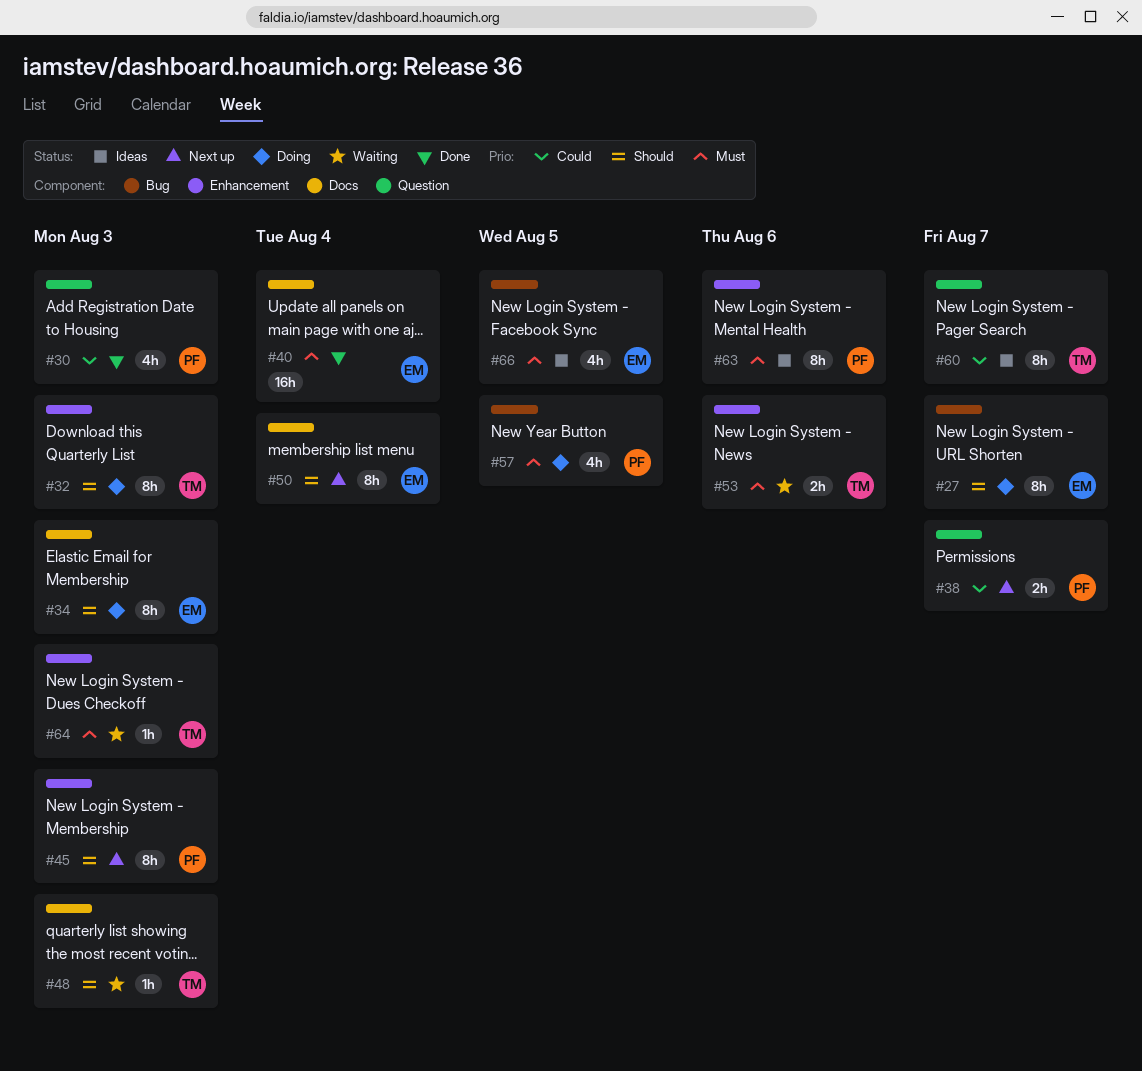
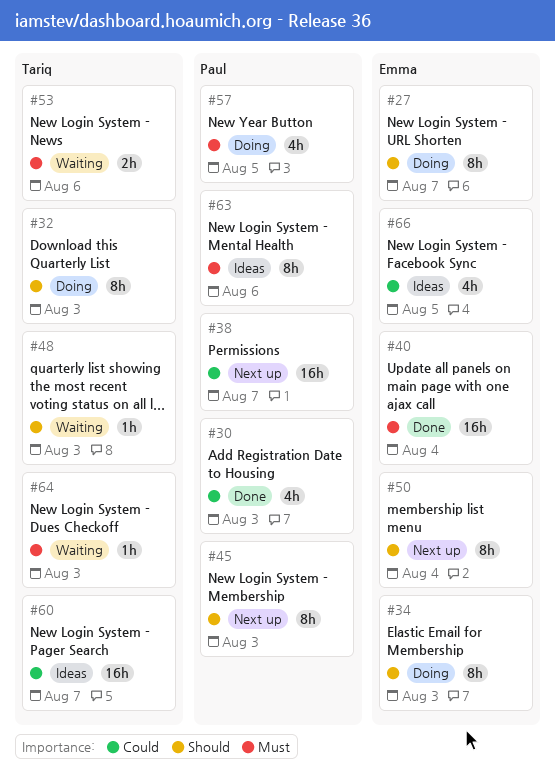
#38, estimate: 2h -> 16h
#60, estimate: 8h -> 16h
#66, priority: Must -> Could

